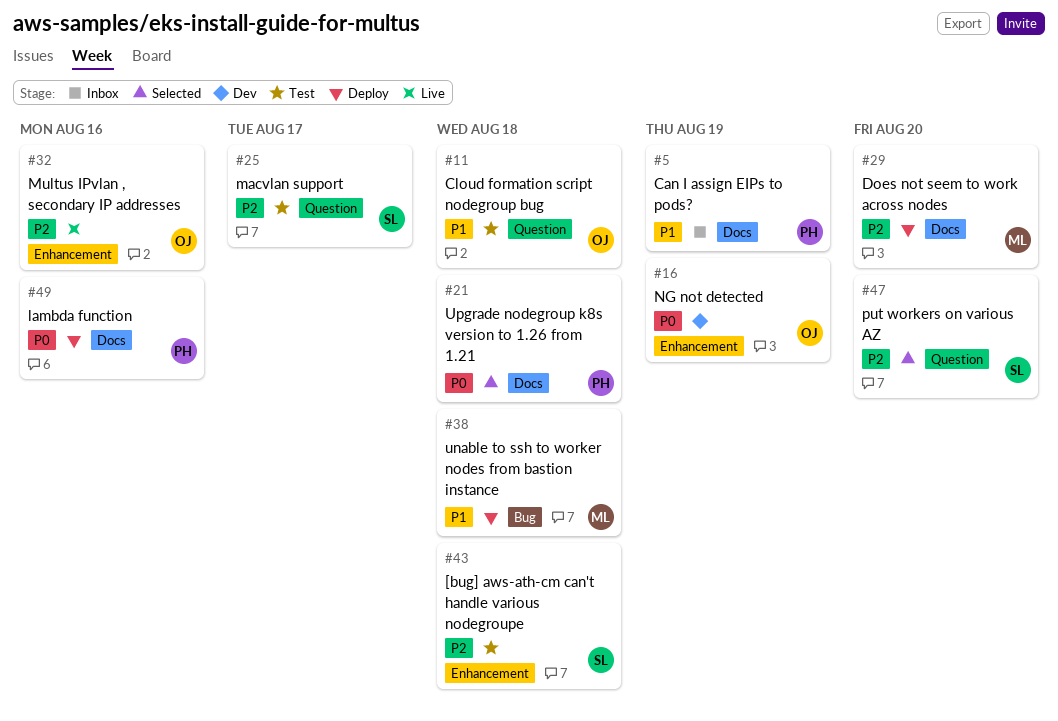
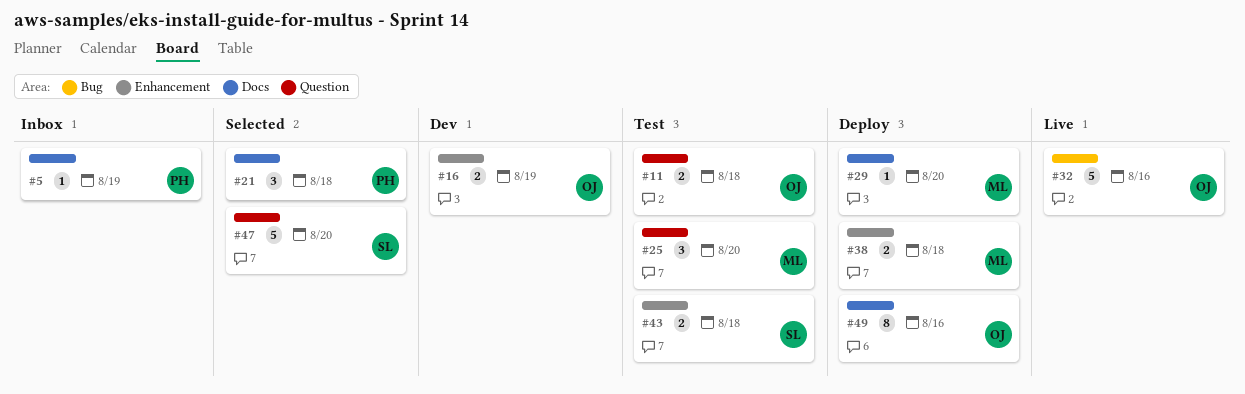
#25, owner: SL -> ML
#25, due: Aug 17 -> Aug 20
#32, label: Enhancement -> Bug
#38, label: Bug -> Enhancement
#49, owner: PH -> OJ

